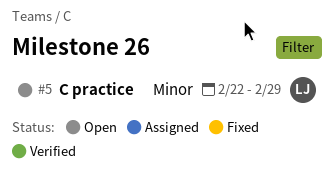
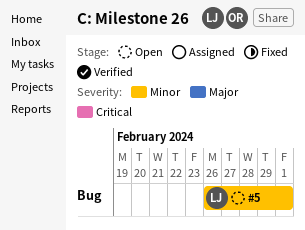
#5, start: Feb 22 -> Feb 26
#5, due: Feb 29 -> Mar 1

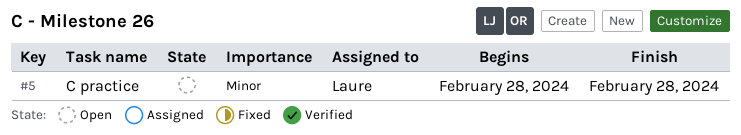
#5, start: Feb 26 -> Feb 28
#5, due: Mar 1 -> Feb 28

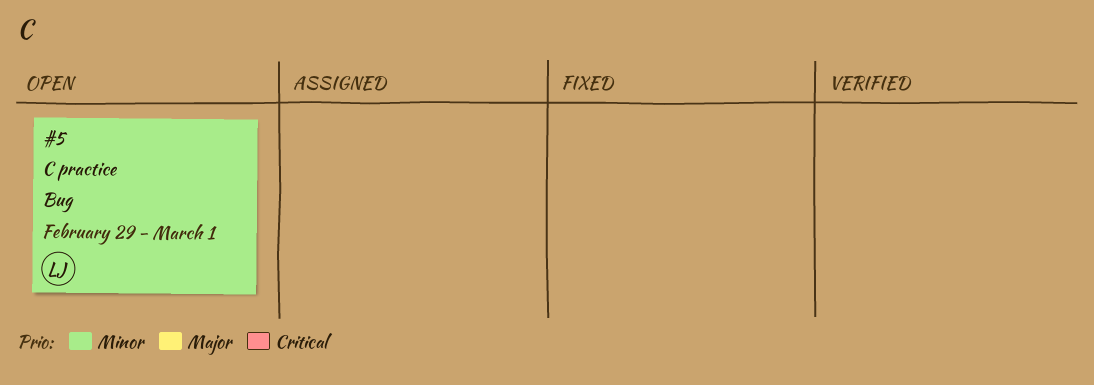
#5, start: Feb 28 -> Feb 29
#5, due: Feb 28 -> Mar 1

